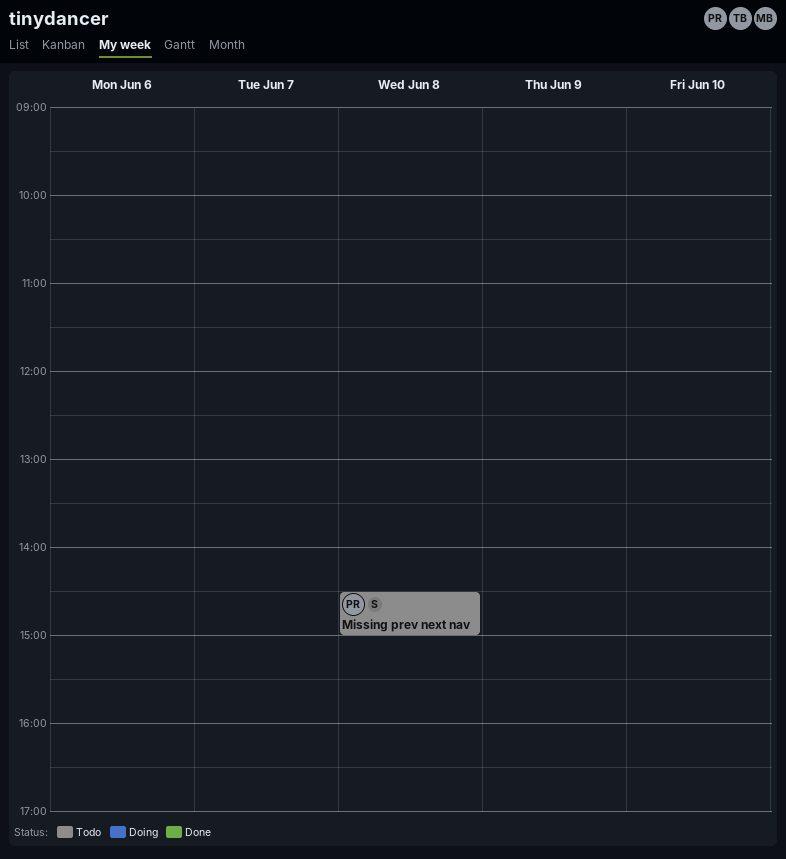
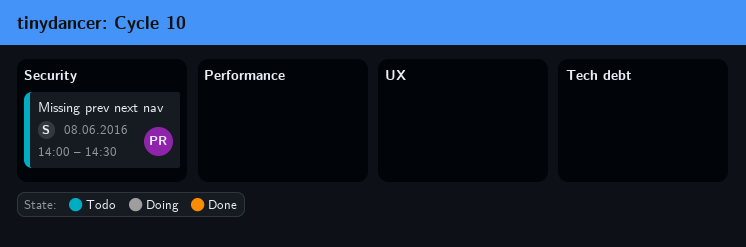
Missing prev next nav, begins: 14:30 -> 14:00
Missing prev next nav, ends: 15:00 -> 14:30

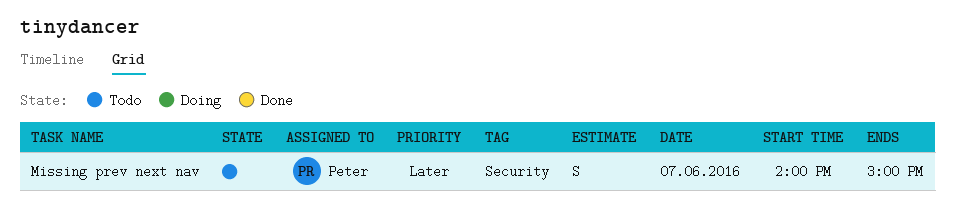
Missing prev next nav, day: Jun 8 -> Jun 7
Missing prev next nav, ends: 14:30 -> 15:00

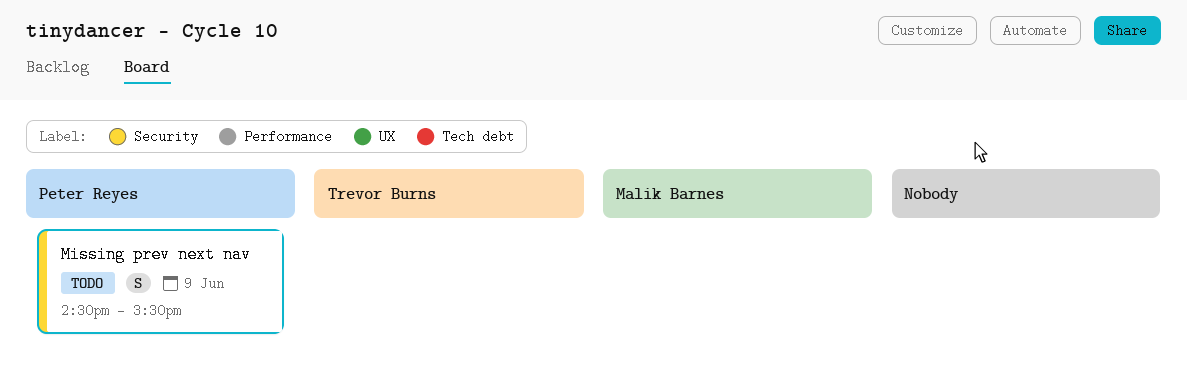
Missing prev next nav, day: Jun 7 -> Jun 9
Missing prev next nav, begins: 14:00 -> 14:30
Missing prev next nav, ends: 15:00 -> 15:30

